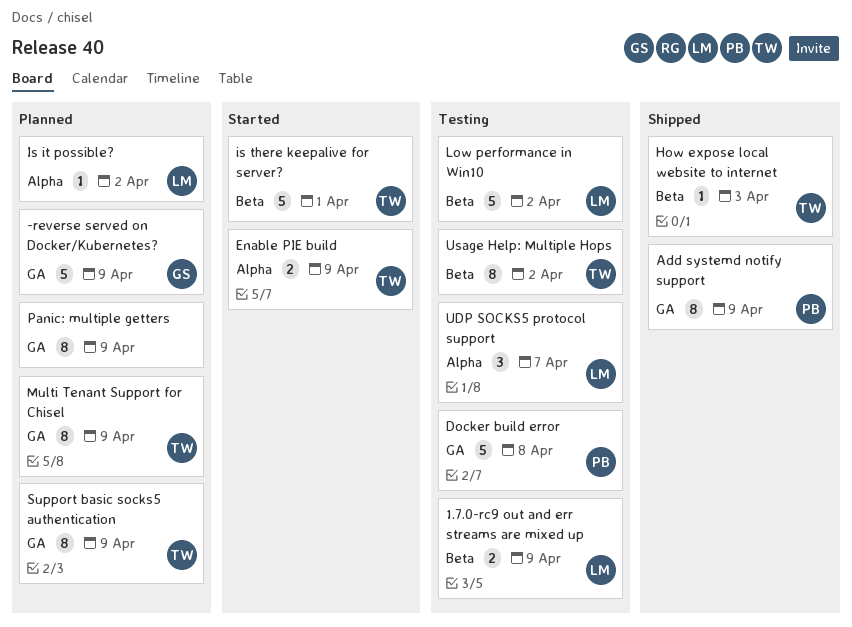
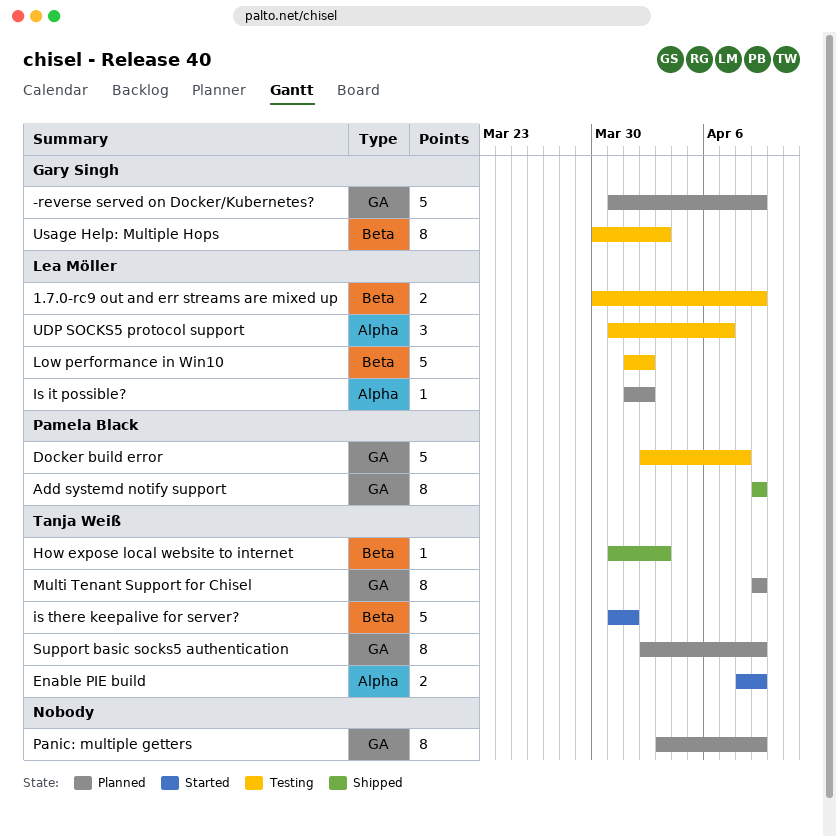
Usage Help: Multiple Hops, owner: Tanja Weiß -> Gary Singh
Usage Help: Multiple Hops, due: Apr 2 -> Apr 3

